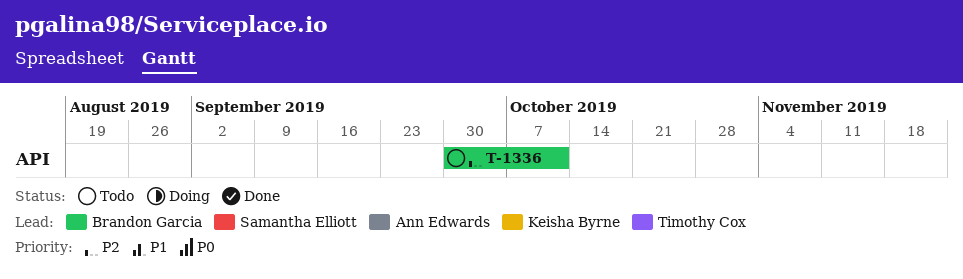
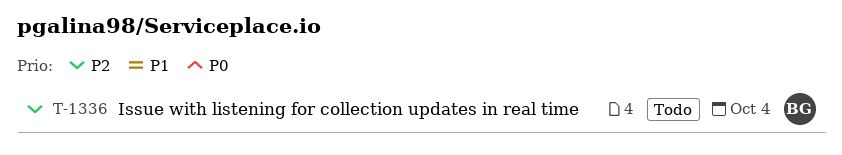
T-1336, due: Oct 11 -> Oct 4

